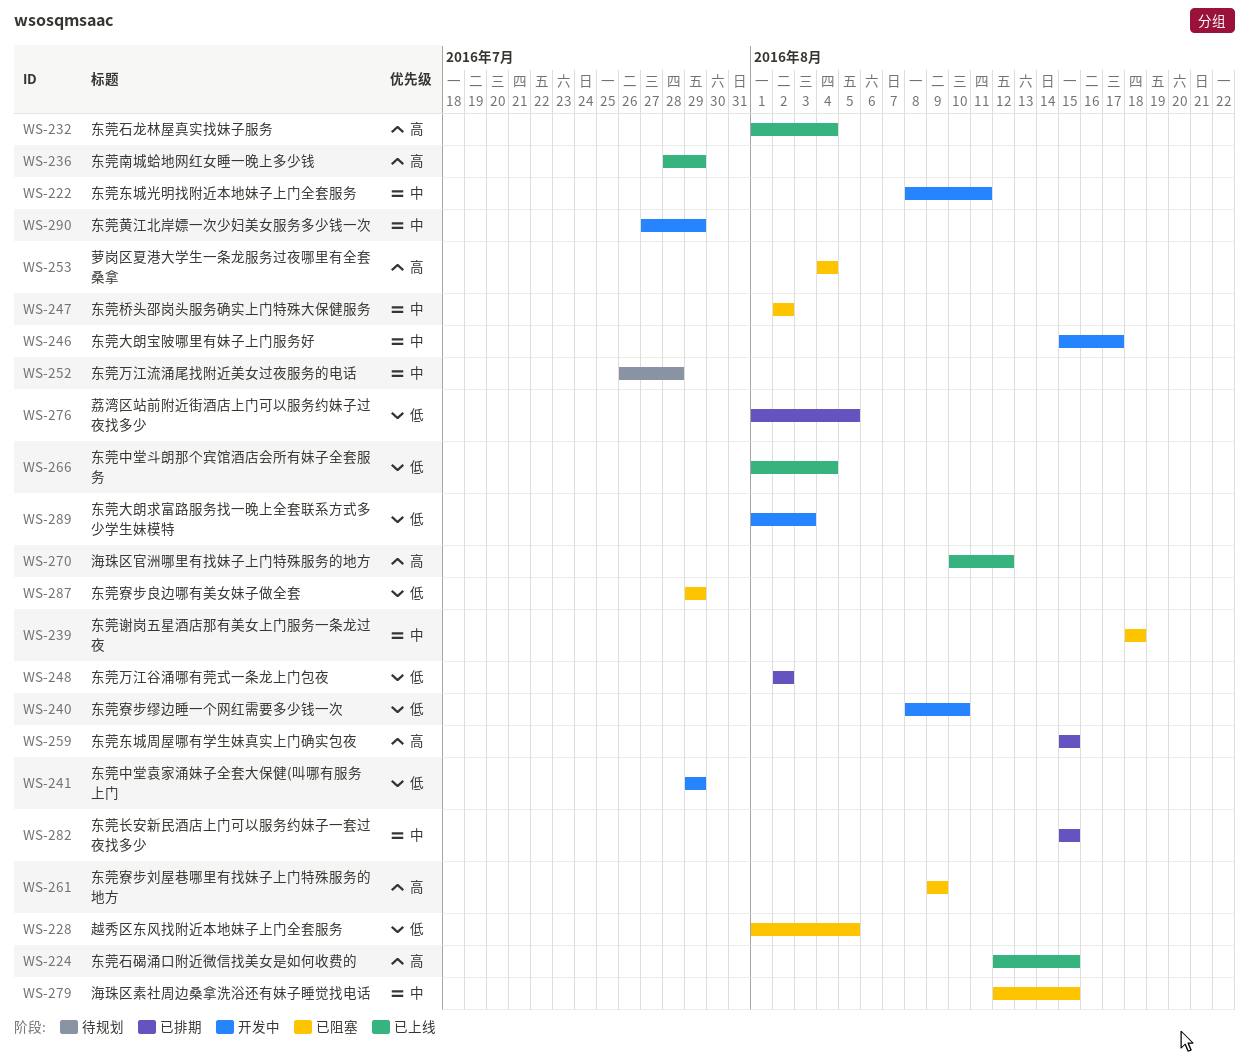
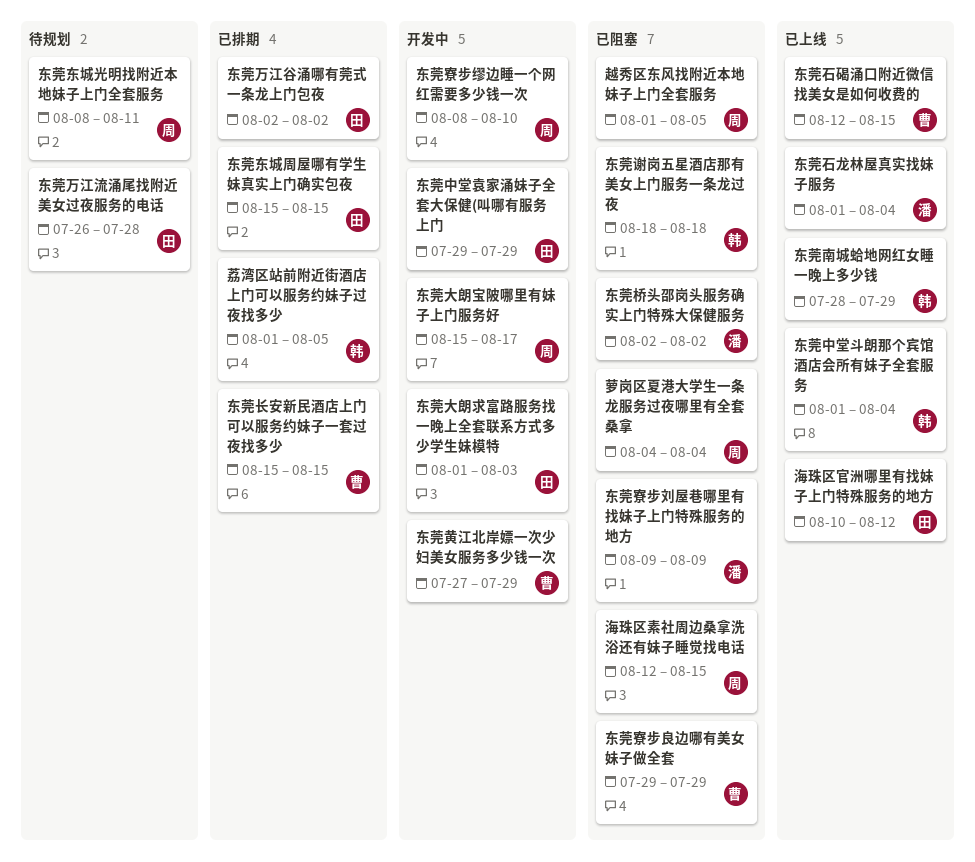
东莞东城光明找附近本地妹子上门全套服务, status: 开发中 -> 待规划

